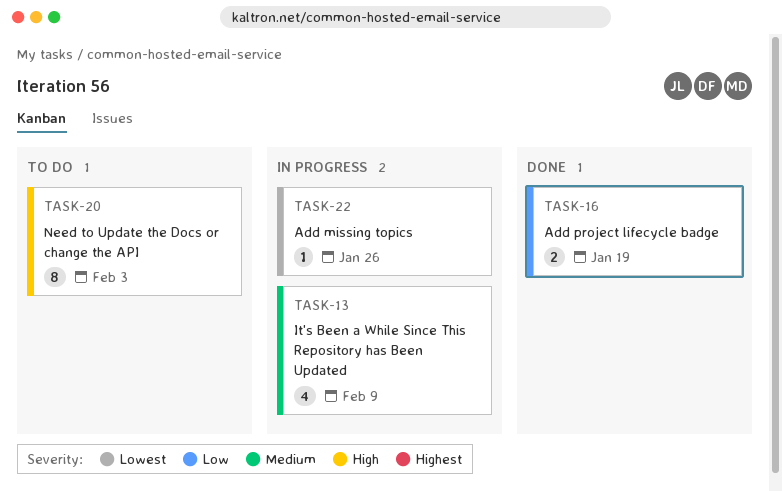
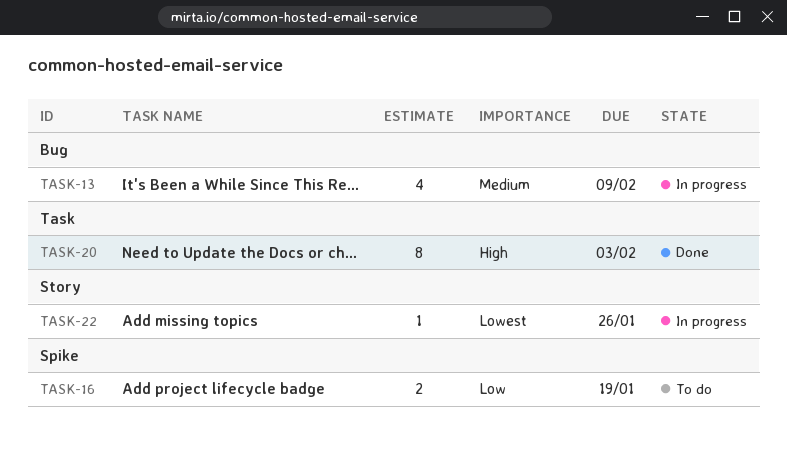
TASK-16, status: Done -> To do
TASK-20, status: To do -> Done

